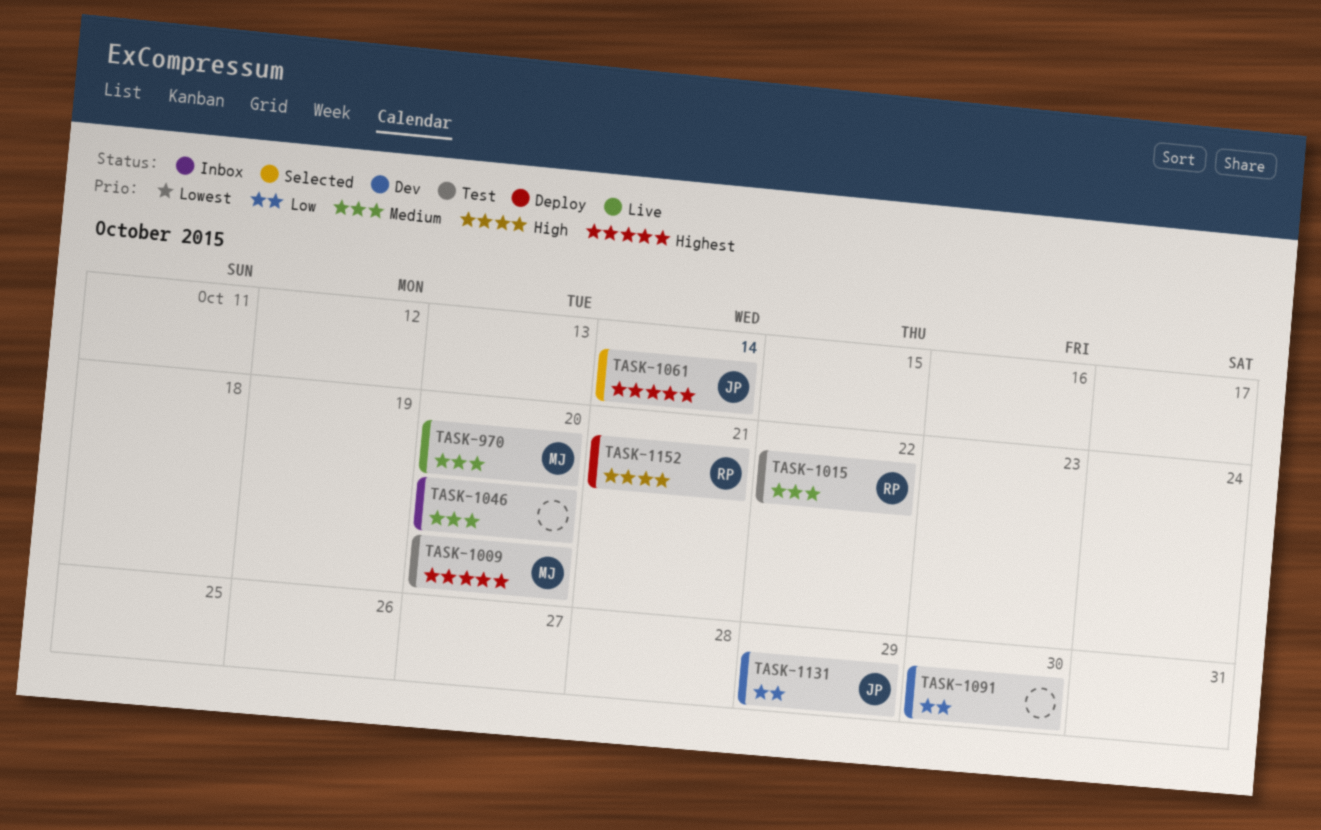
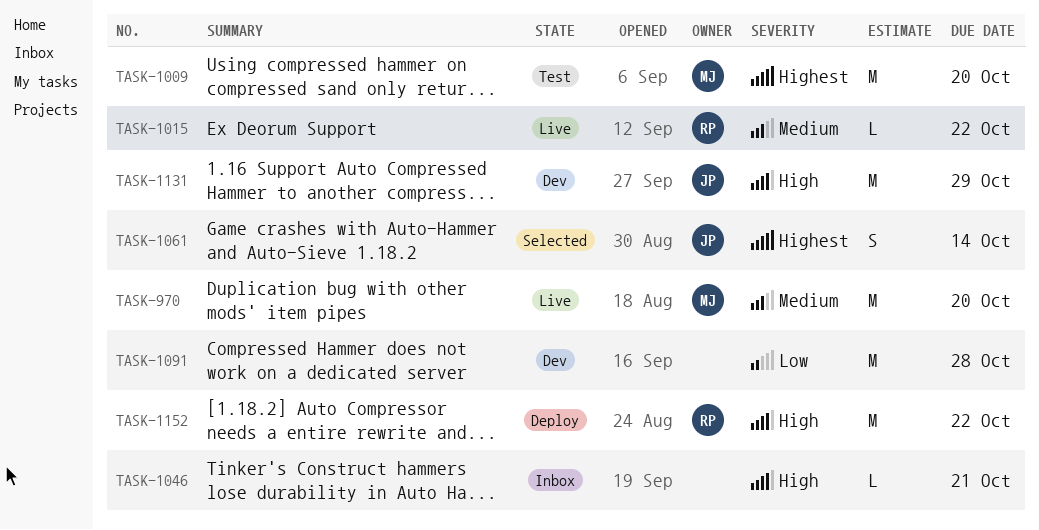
TASK-1015, status: Test -> Live
TASK-1046, priority: Medium -> High
TASK-1046, due: Oct 20 -> Oct 21
TASK-1091, due: Oct 30 -> Oct 28
TASK-1131, priority: Low -> High
TASK-1152, due: Oct 21 -> Oct 22

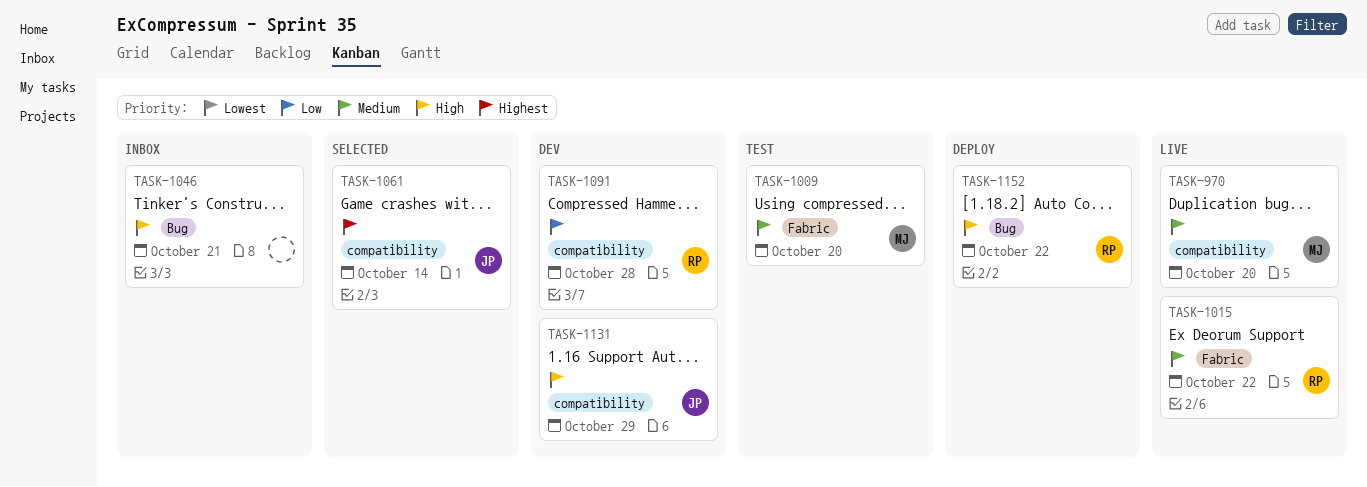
TASK-1009, priority: Highest -> Medium
TASK-1091, owner: none -> RP

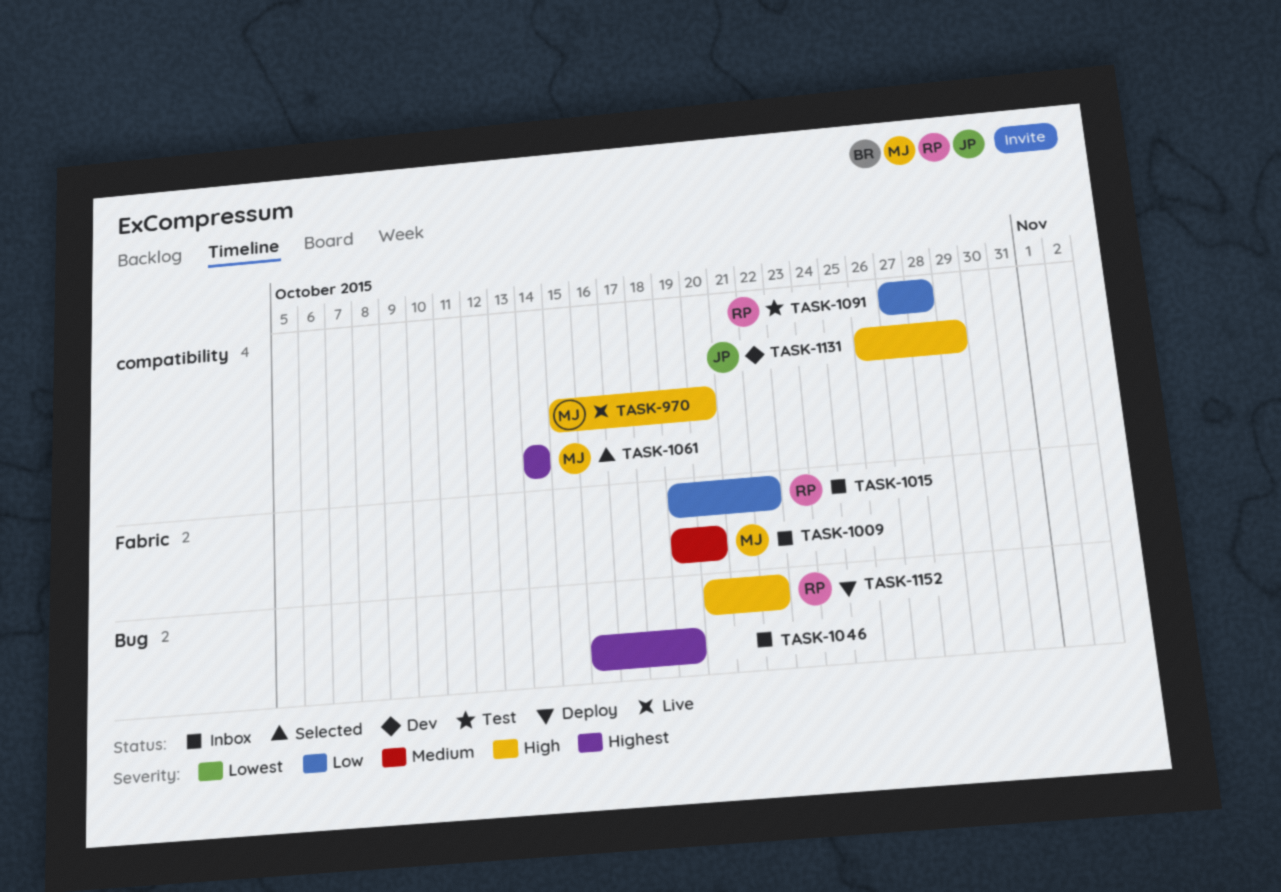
TASK-970, priority: Medium -> High
TASK-1009, status: Test -> Inbox
TASK-1015, status: Live -> Inbox
TASK-1015, priority: Medium -> Low
TASK-1046, priority: High -> Highest
TASK-1046, due: Oct 21 -> Oct 19
TASK-1061, owner: JP -> MJ
TASK-1091, status: Dev -> Test

